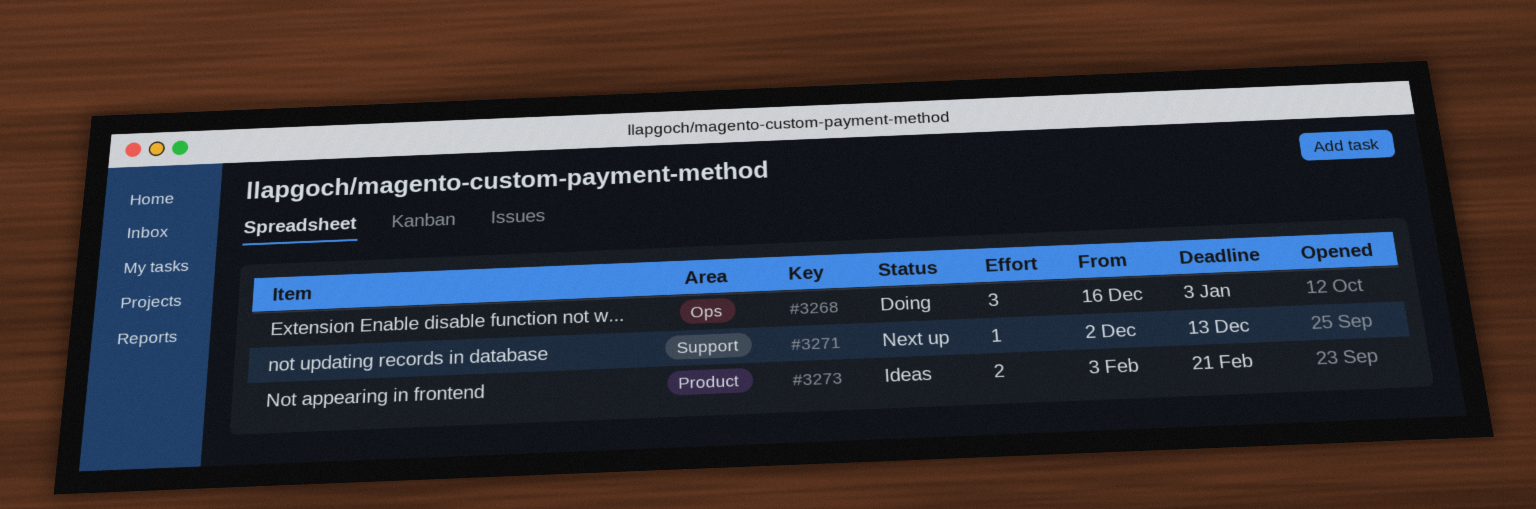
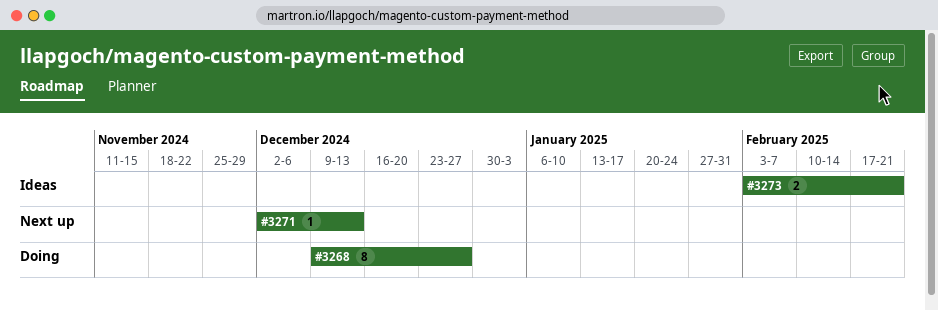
#3268, estimate: 3 -> 8
#3268, start: Dec 16 -> Dec 9
#3268, due: Jan 3 -> Dec 27

